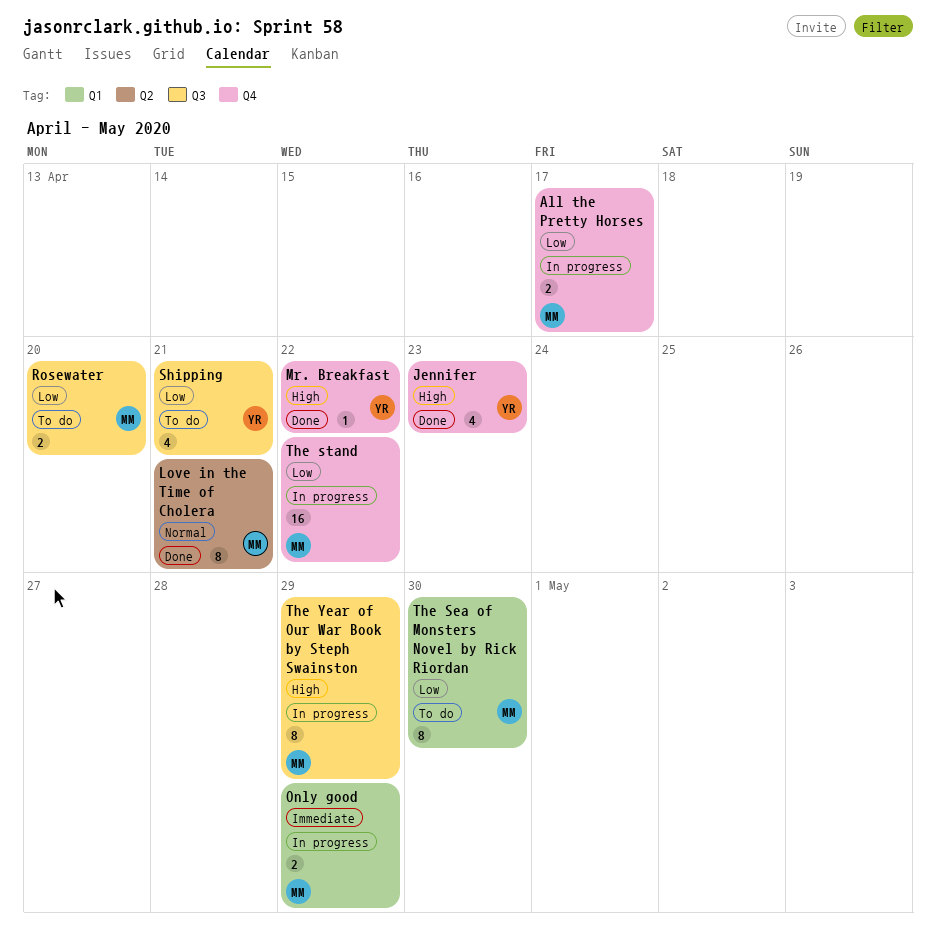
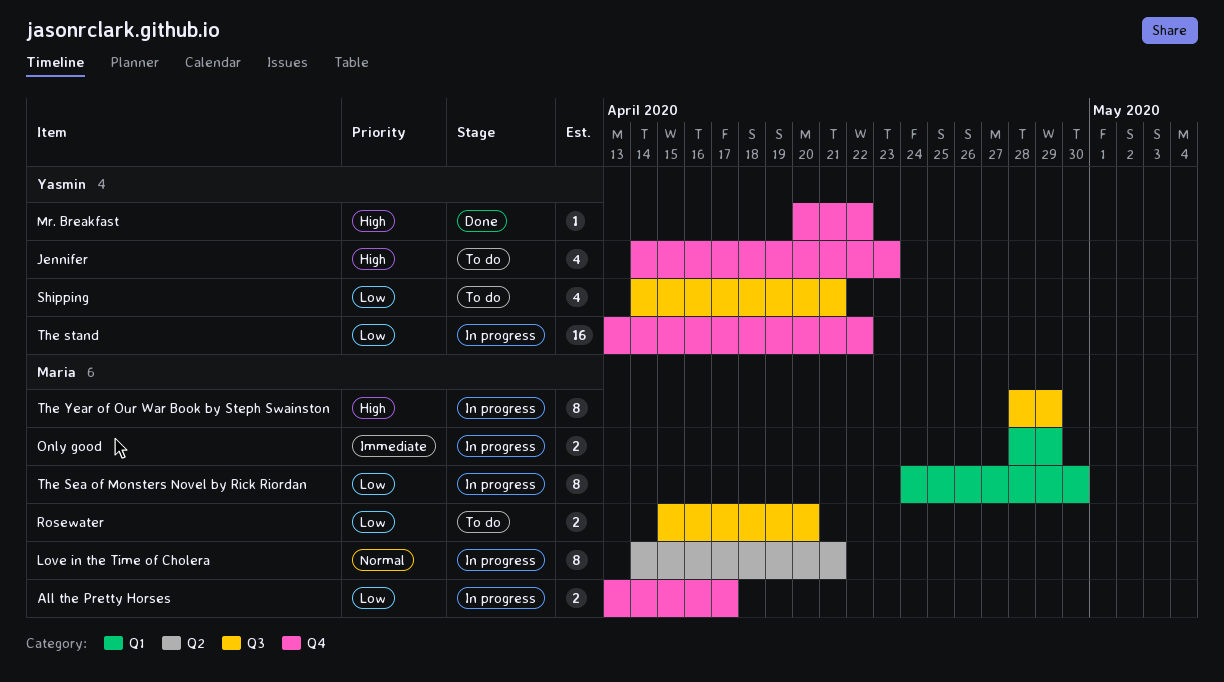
Jennifer, status: Done -> To do
Love in the Time of Cholera, status: Done -> In progress
The Sea of Monsters Novel by Rick Riordan, status: To do -> In progress
The stand, owner: Maria -> Yasmin

